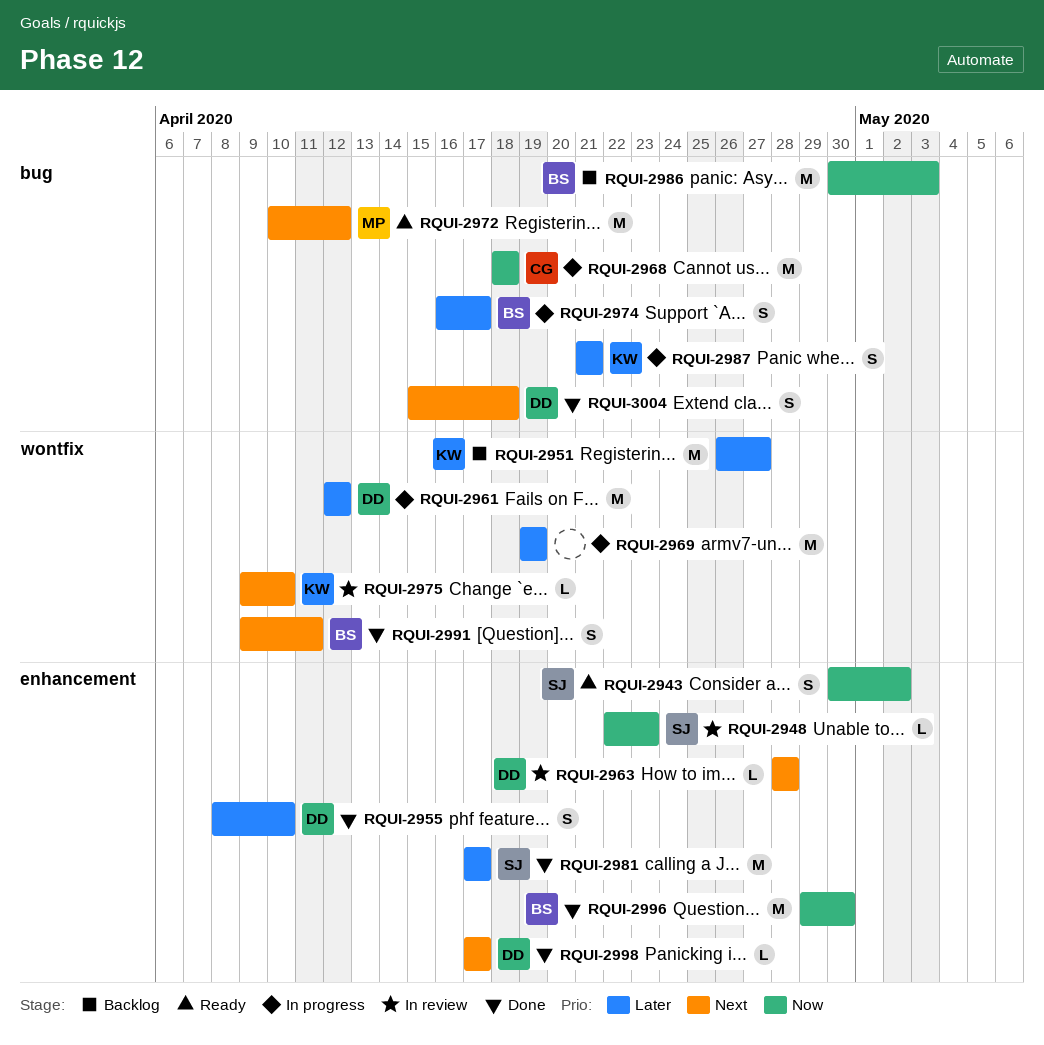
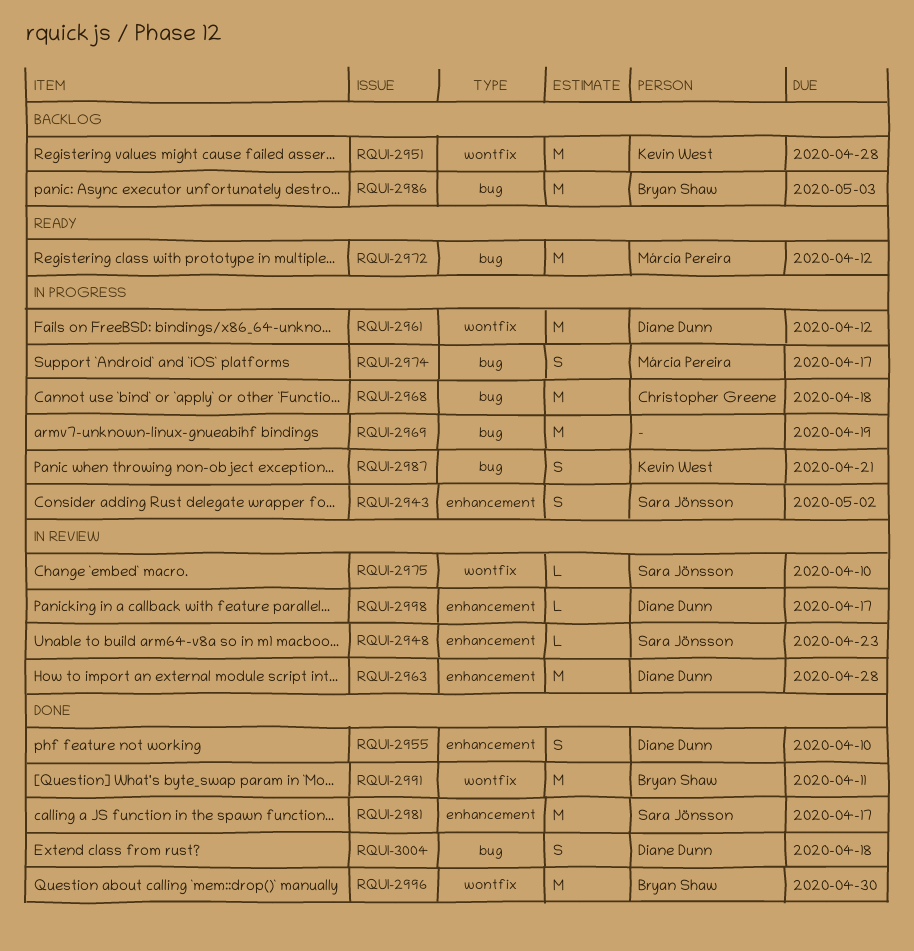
RQUI-2943, status: Ready -> In progress
RQUI-2951, due: Apr 27 -> Apr 28
RQUI-2963, estimate: L -> M
RQUI-2969, label: wontfix -> bug
RQUI-2974, owner: Bryan Shaw -> Márcia Pereira
RQUI-2975, owner: Kevin West -> Sara Jönsson
RQUI-2991, estimate: S -> M
RQUI-2996, label: enhancement -> wontfix
RQUI-2998, status: Done -> In review

